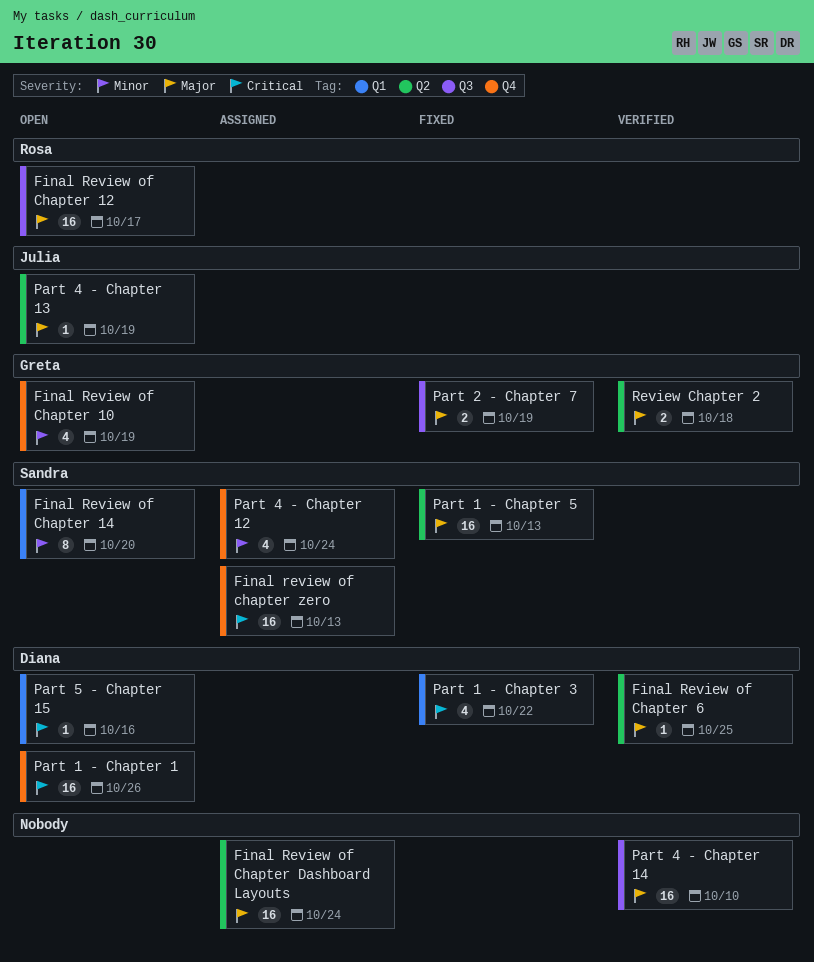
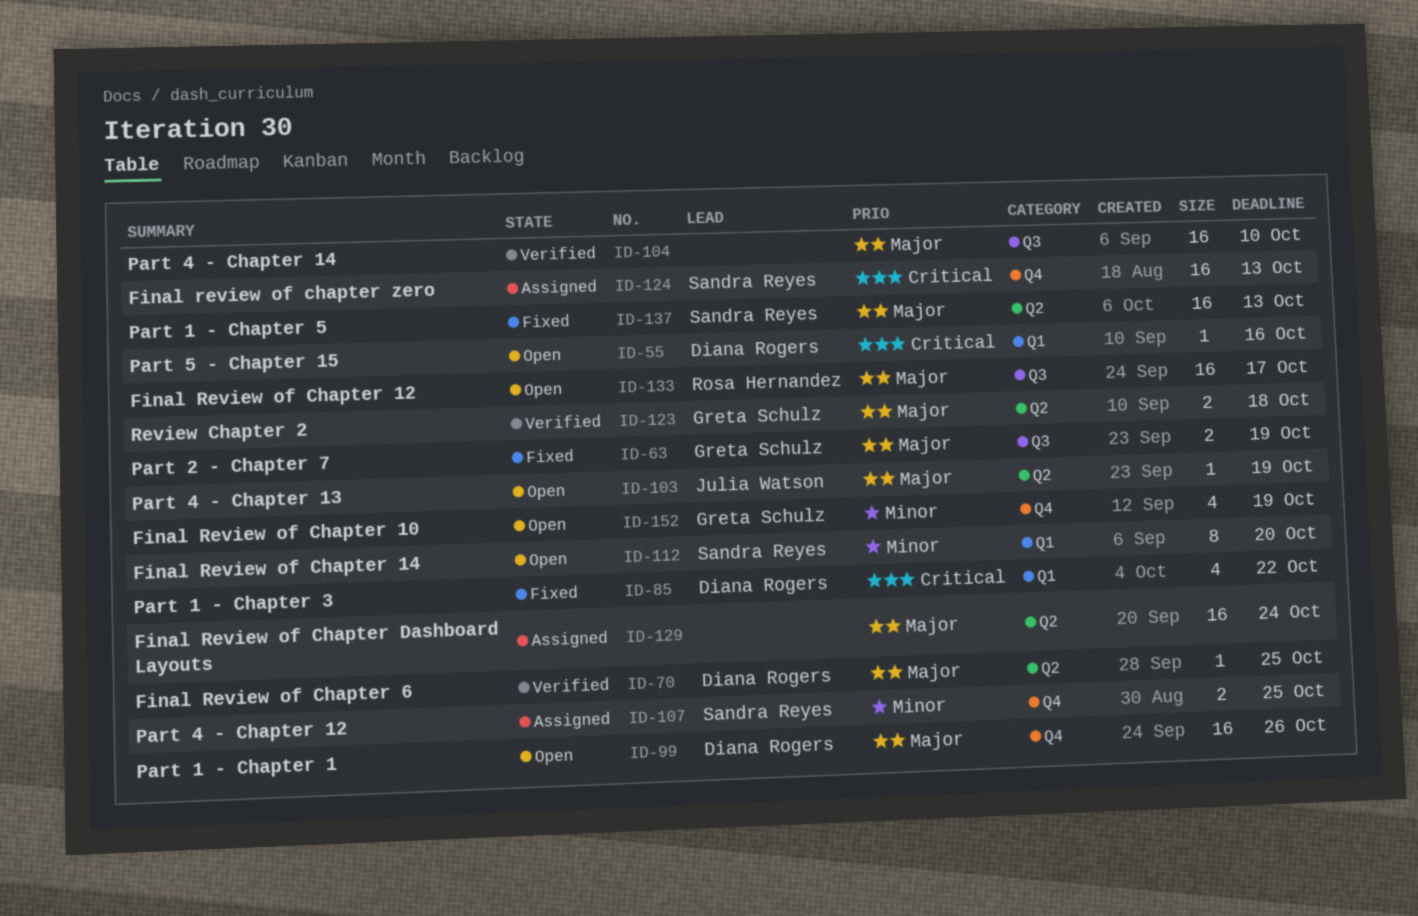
Part 1 - Chapter 1, priority: Critical -> Major
Part 4 - Chapter 12, estimate: 4 -> 2
Part 4 - Chapter 12, due: Oct 24 -> Oct 25

